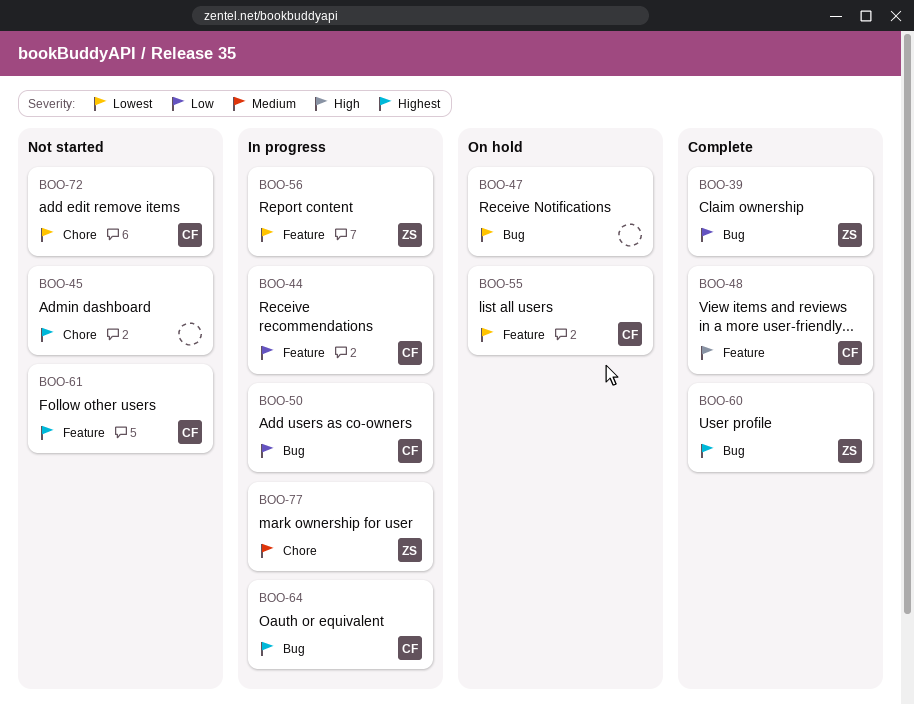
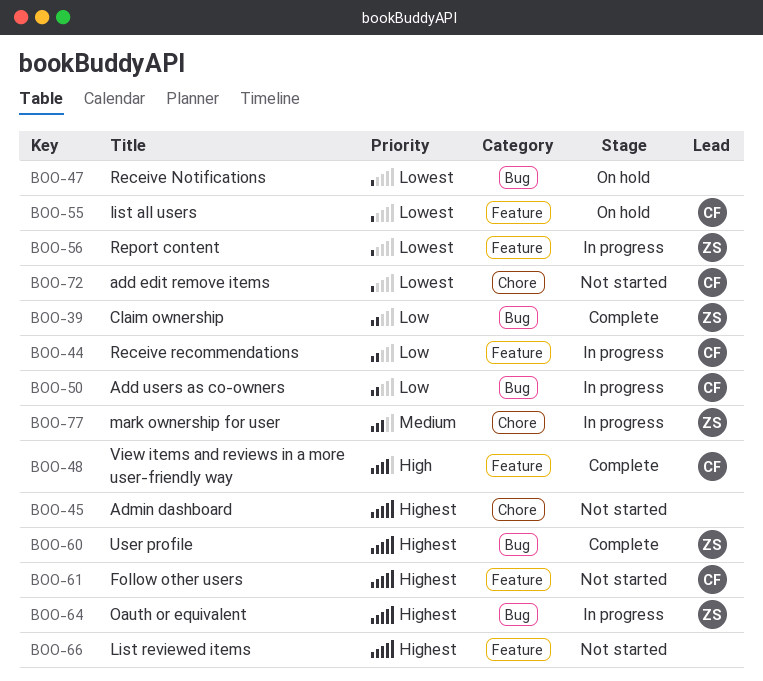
BOO-64, owner: CF -> ZS
BOO-66: none -> present

